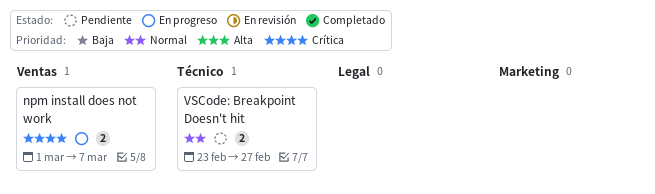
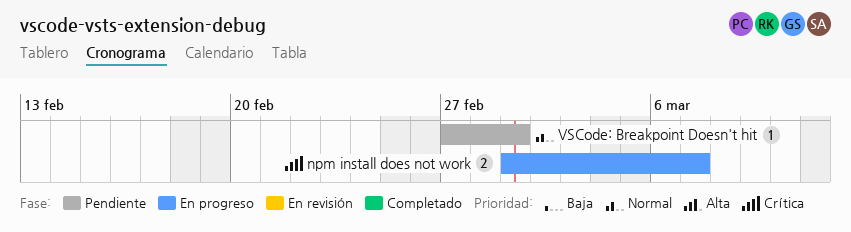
VSCode: Breakpoint Doesn't hit, estimate: 2 -> 1
VSCode: Breakpoint Doesn't hit, start: Feb 23 -> Feb 27
VSCode: Breakpoint Doesn't hit, due: Feb 27 -> Mar 1

